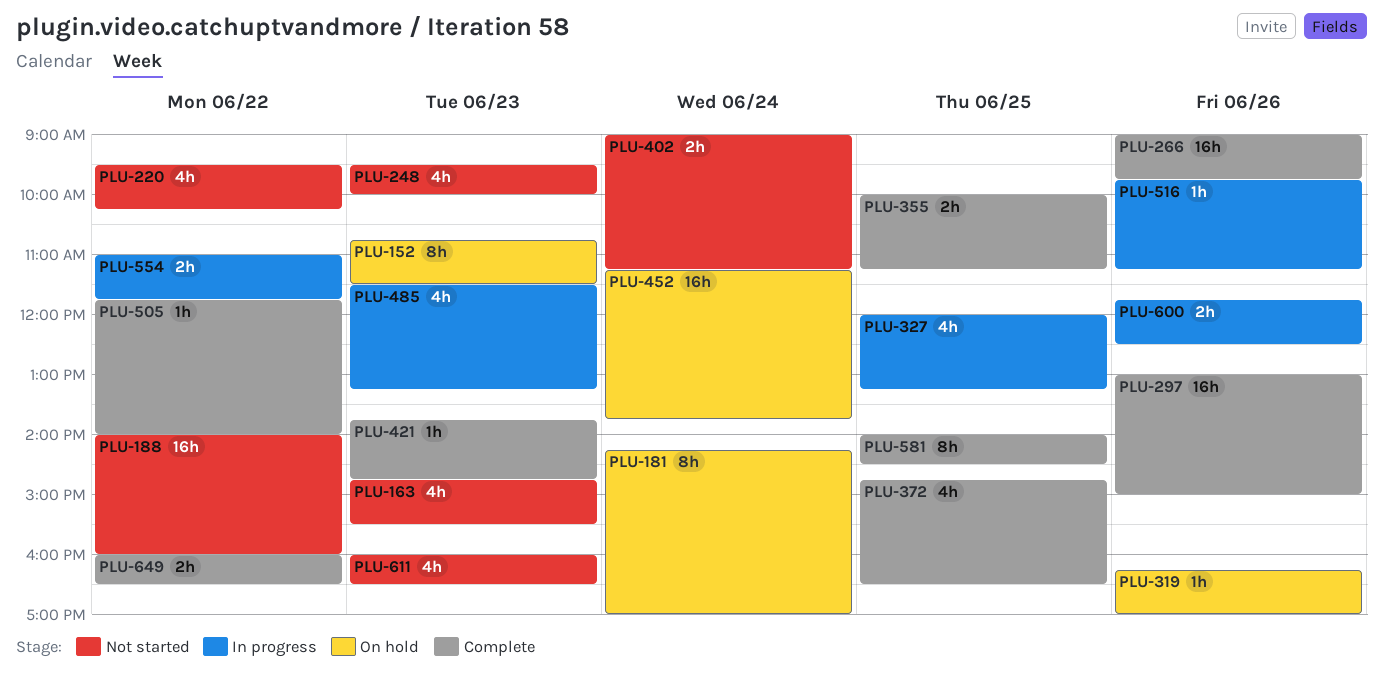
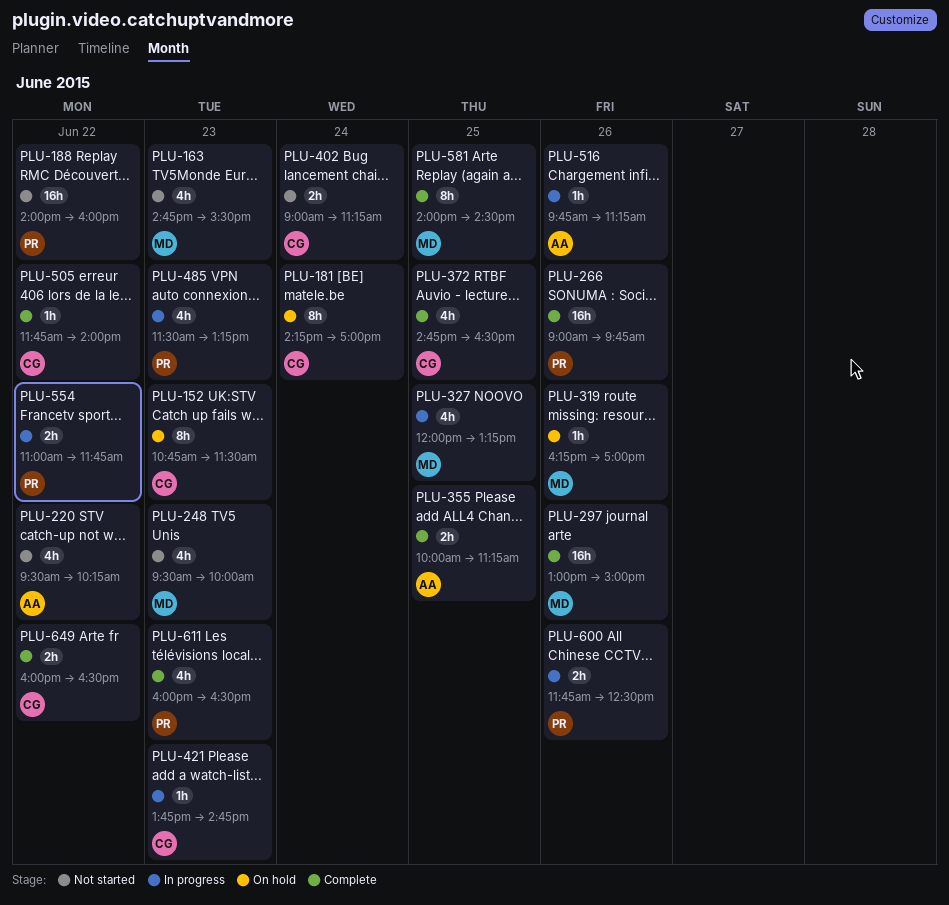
PLU-421, status: Complete -> In progress
PLU-452: present -> none
PLU-611, status: Not started -> Complete

